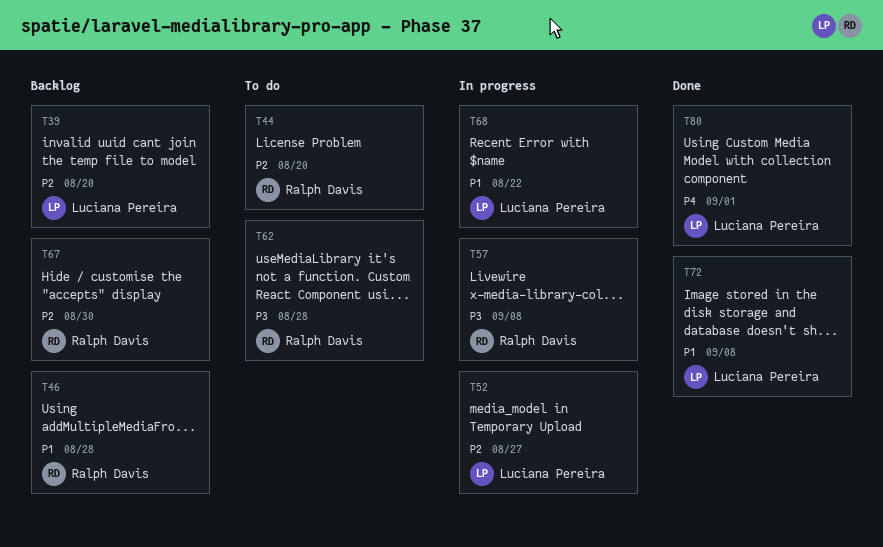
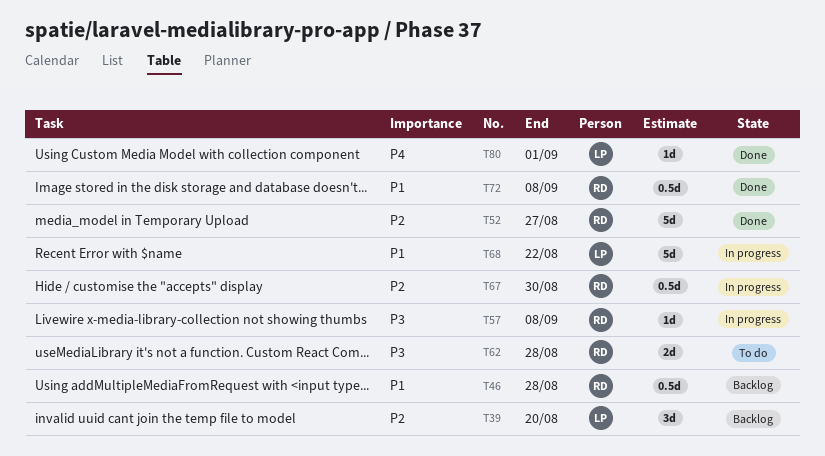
T44: present -> none
T52, status: In progress -> Done
T52, owner: Luciana Pereira -> Ralph Davis
T67, status: Backlog -> In progress
T72, owner: Luciana Pereira -> Ralph Davis

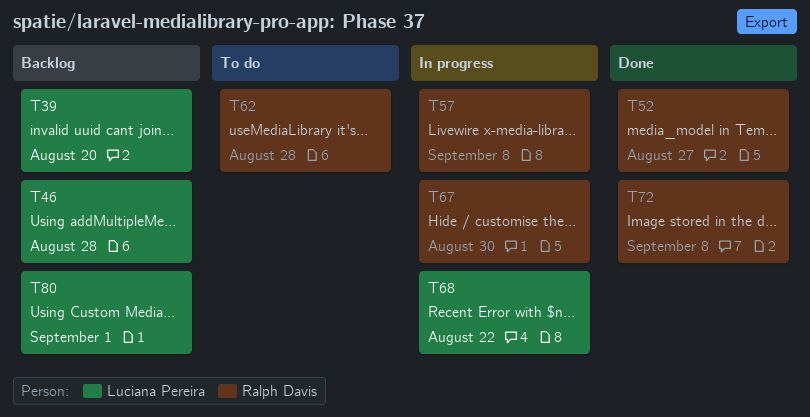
T46, owner: Ralph Davis -> Luciana Pereira
T80, status: Done -> Backlog

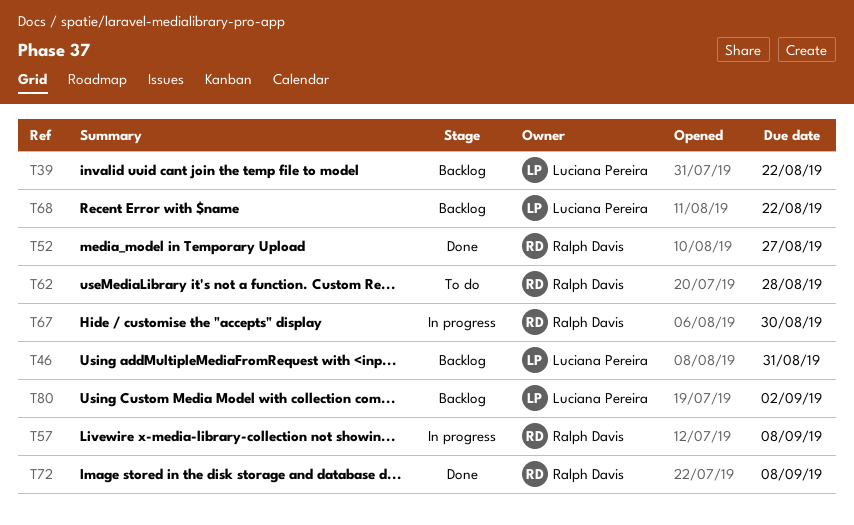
T39, due: Aug 20 -> Aug 22
T46, due: Aug 28 -> Aug 31
T68, status: In progress -> Backlog
T80, due: Sep 1 -> Sep 2

